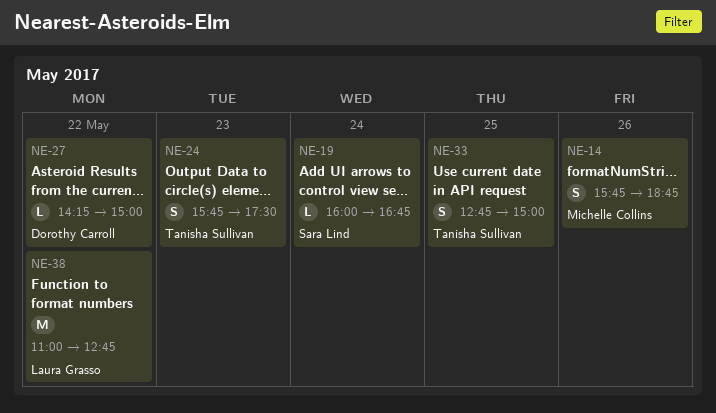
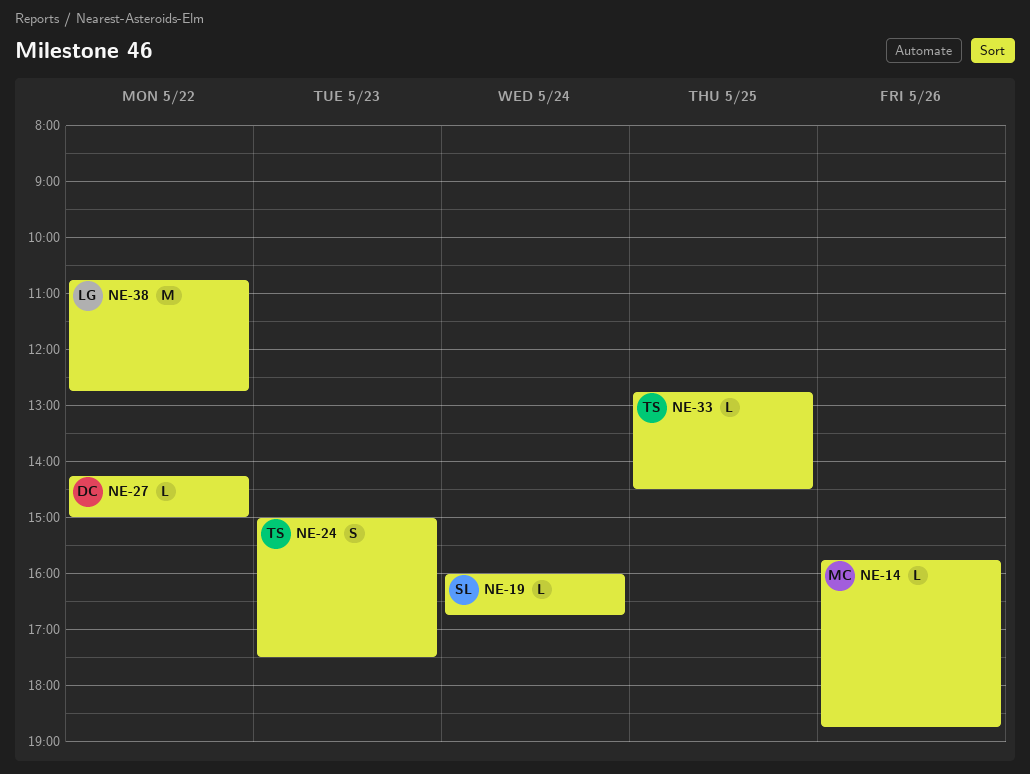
NE-14, estimate: S -> L
NE-24, begins: 15:45 -> 15:00
NE-33, estimate: S -> L
NE-33, ends: 15:00 -> 14:30
NE-38, begins: 11:00 -> 10:45

